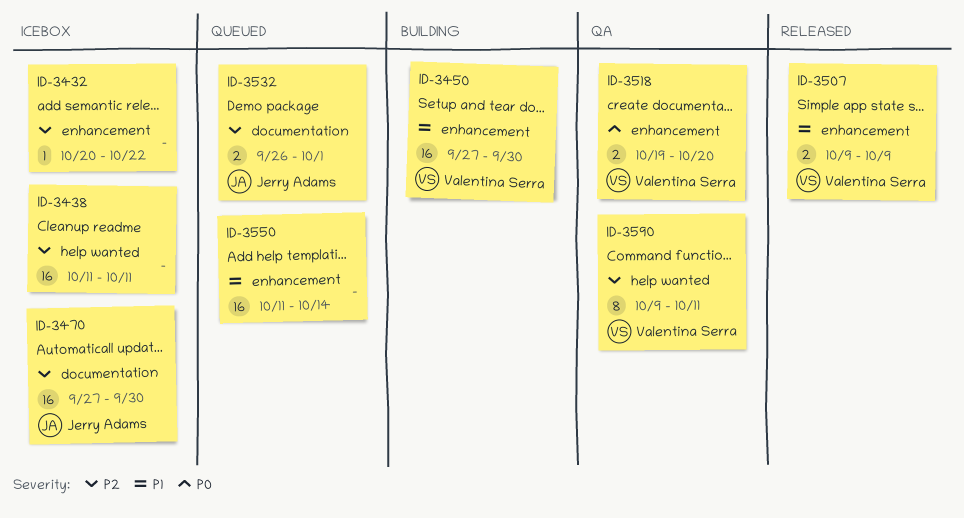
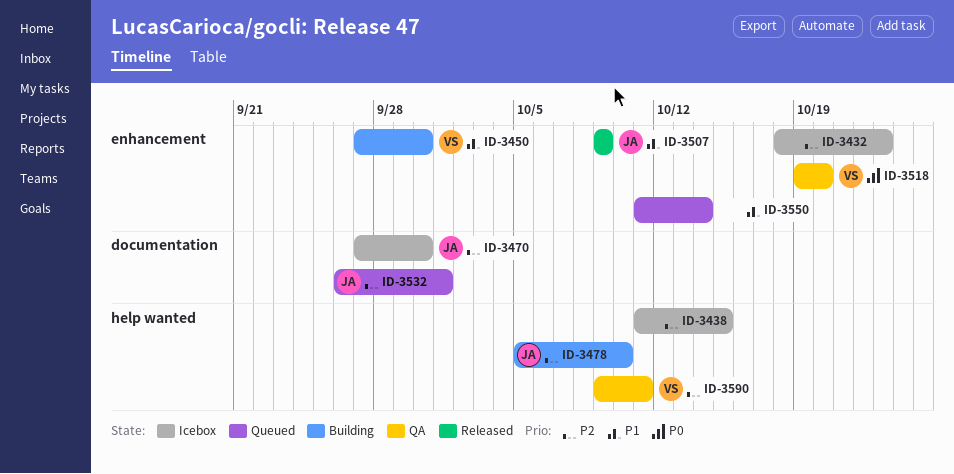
ID-3432, start: Oct 20 -> Oct 18
ID-3432, due: Oct 22 -> Oct 23
ID-3438, due: Oct 11 -> Oct 15
ID-3478: none -> present
ID-3507, owner: Valentina Serra -> Jerry Adams

